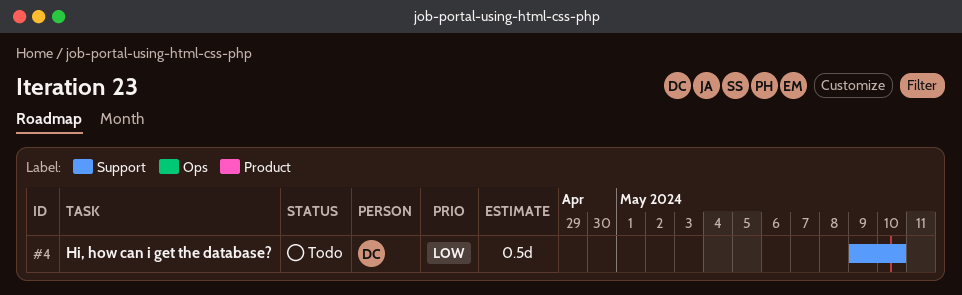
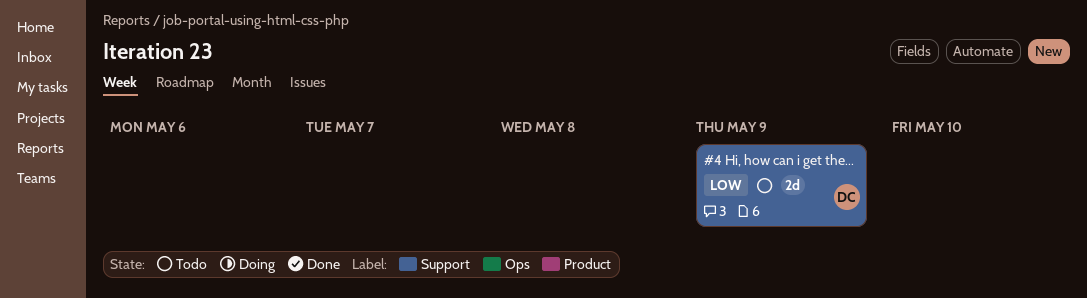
#4, estimate: 0.5d -> 2d
#4, due: May 10 -> May 9

